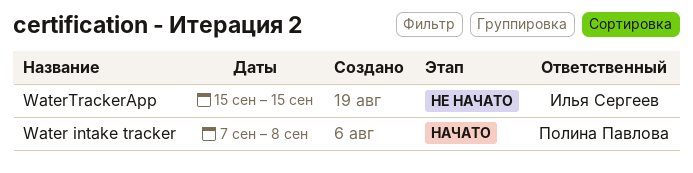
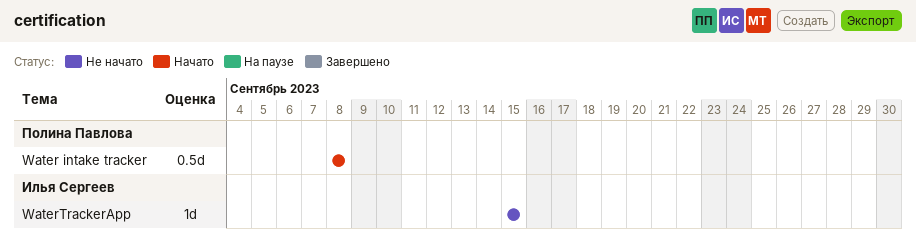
Water intake tracker, start: Sep 7 -> Sep 8

